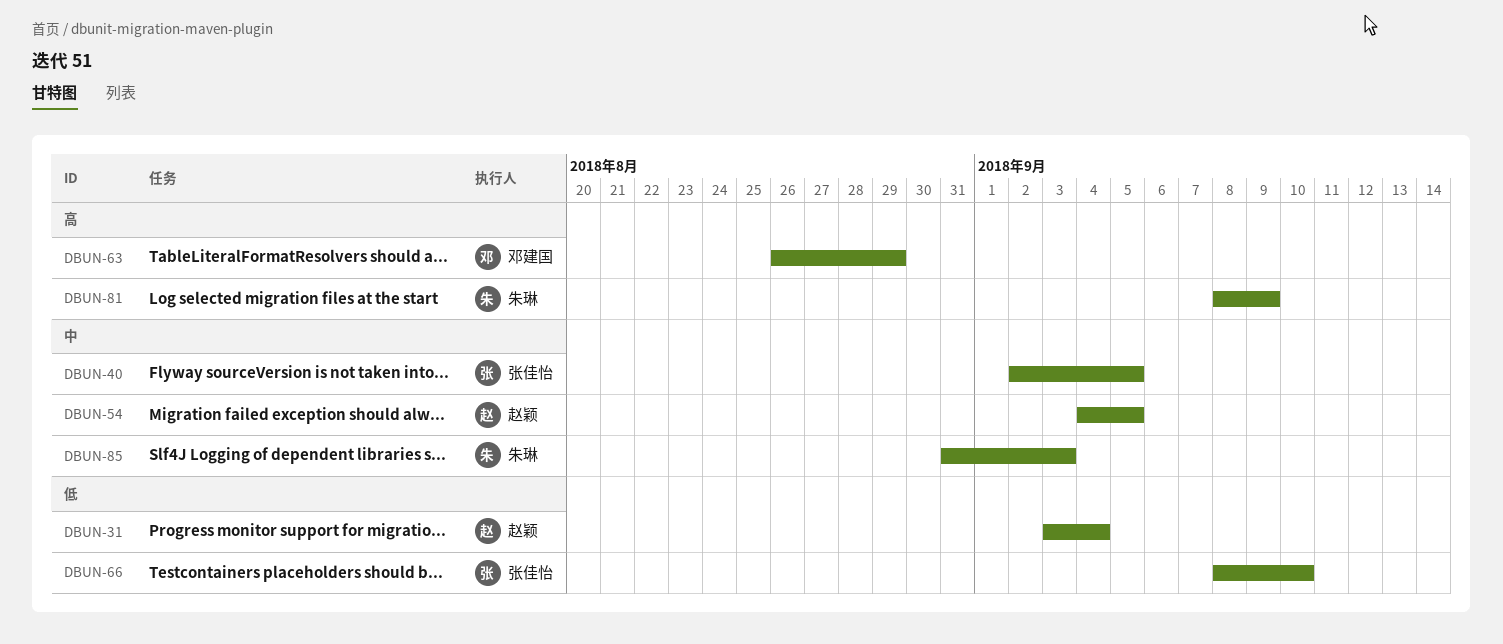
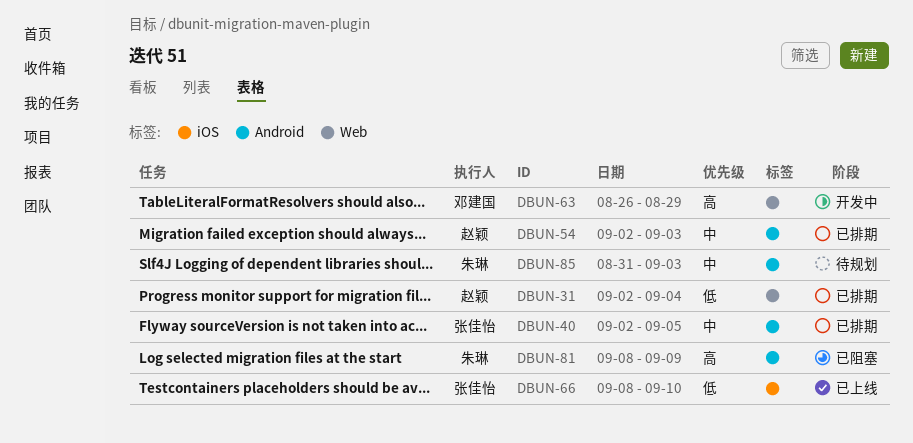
DBUN-31, start: Sep 3 -> Sep 2
DBUN-54, start: Sep 4 -> Sep 2
DBUN-54, due: Sep 5 -> Sep 3

